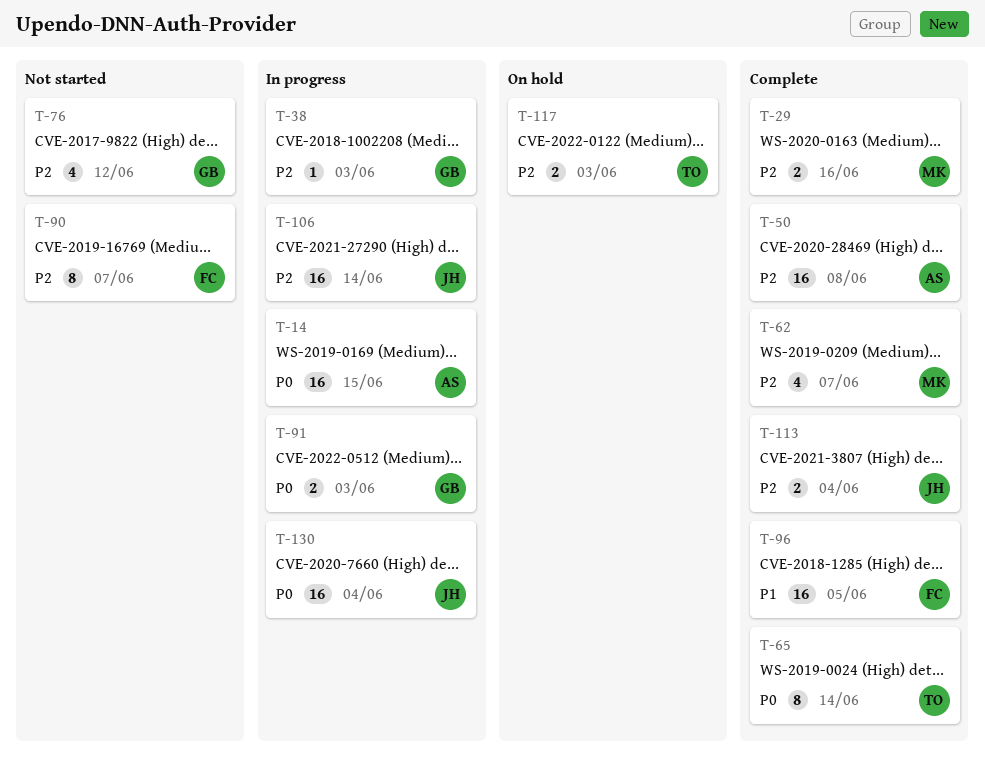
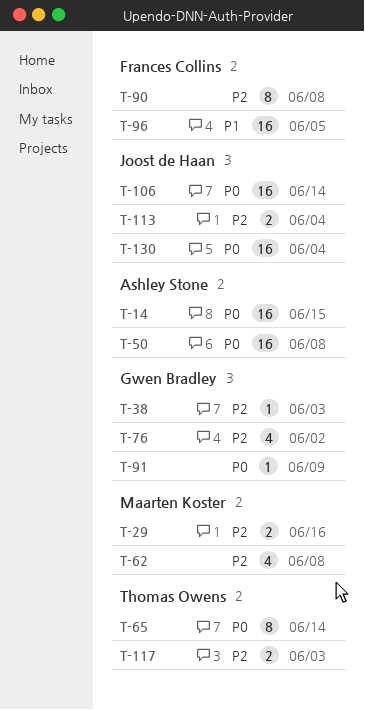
T-50, priority: P2 -> P0
T-62, due: Jun 7 -> Jun 8
T-76, due: Jun 12 -> Jun 2
T-90, due: Jun 7 -> Jun 8
T-91, estimate: 2 -> 1
T-91, due: Jun 3 -> Jun 9
T-106, priority: P2 -> P0

